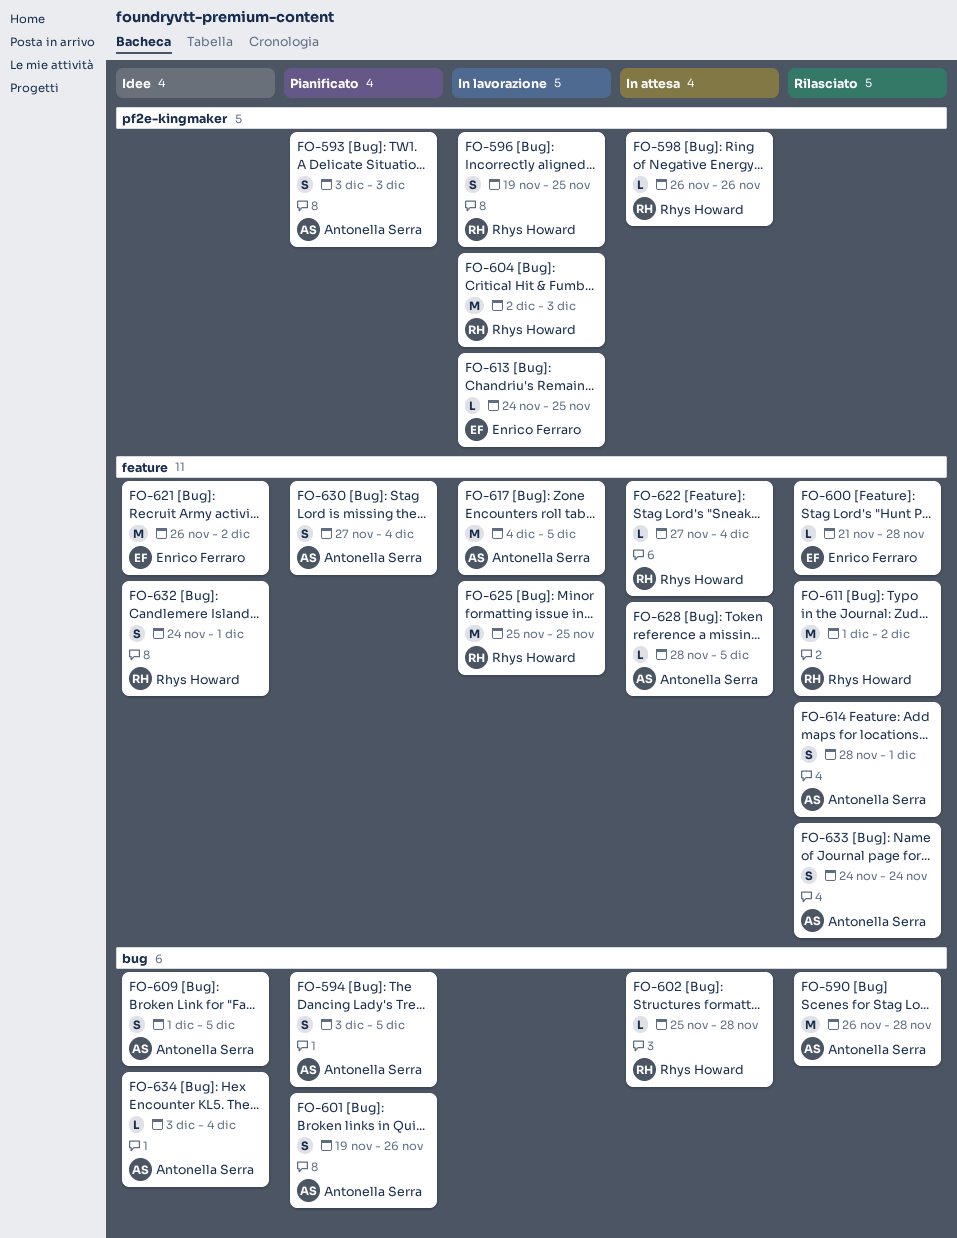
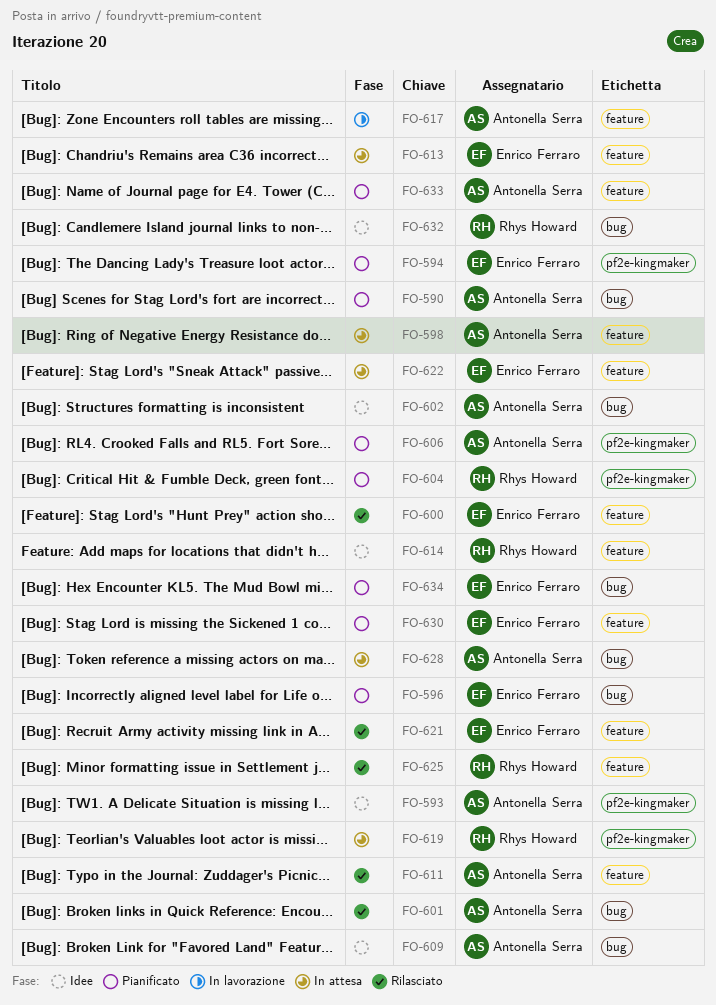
FO-590, status: Rilasciato -> Pianificato
FO-593, status: Pianificato -> Idee
FO-594, owner: Antonella Serra -> Enrico Ferraro
FO-594, label: bug -> pf2e-kingmaker
FO-596, status: In lavorazione -> Pianificato
FO-596, owner: Rhys Howard -> Enrico Ferraro
FO-596, label: pf2e-kingmaker -> bug
FO-598, owner: Rhys Howard -> Antonella Serra
FO-598, label: pf2e-kingmaker -> feature
FO-601, status: Pianificato -> Rilasciato
FO-602, status: In attesa -> Idee
FO-602, owner: Rhys Howard -> Antonella Serra
FO-604, status: In lavorazione -> Pianificato
FO-606: none -> present
FO-611, owner: Rhys Howard -> Antonella Serra
FO-613, status: In lavorazione -> In attesa
FO-613, label: pf2e-kingmaker -> feature
FO-614, status: Rilasciato -> Idee
FO-614, owner: Antonella Serra -> Rhys Howard
FO-619: none -> present
FO-621, status: Idee -> Rilasciato
FO-622, owner: Rhys Howard -> Enrico Ferraro
FO-625, status: In lavorazione -> Rilasciato
FO-628, label: feature -> bug
FO-630, owner: Antonella Serra -> Enrico Ferraro
FO-632, label: feature -> bug
FO-633, status: Rilasciato -> Pianificato
FO-634, status: Idee -> Pianificato
FO-634, owner: Antonella Serra -> Enrico Ferraro

